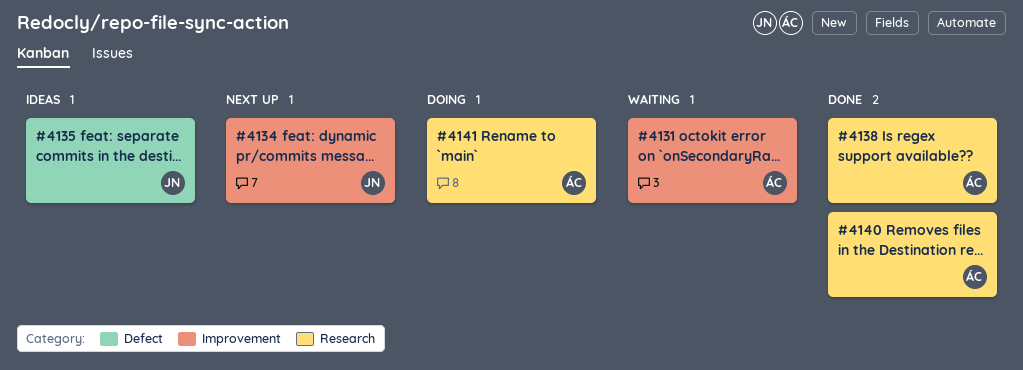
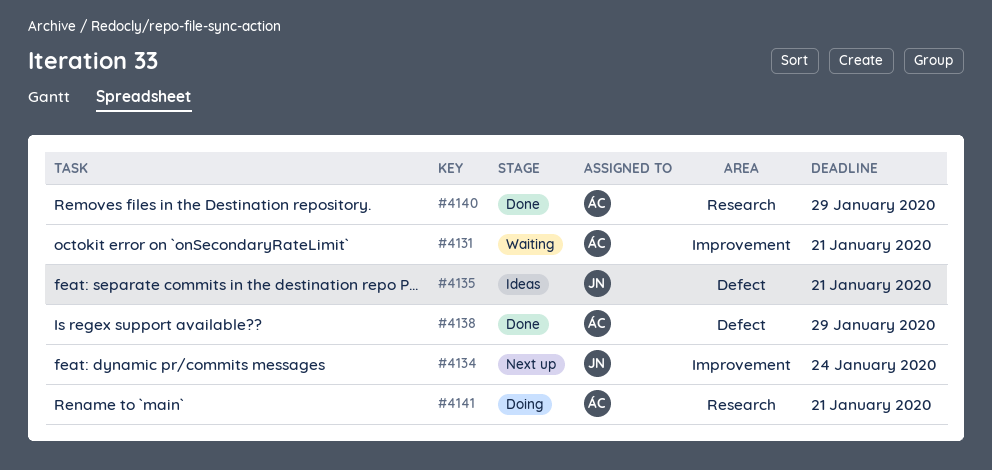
#4138, label: Research -> Defect

